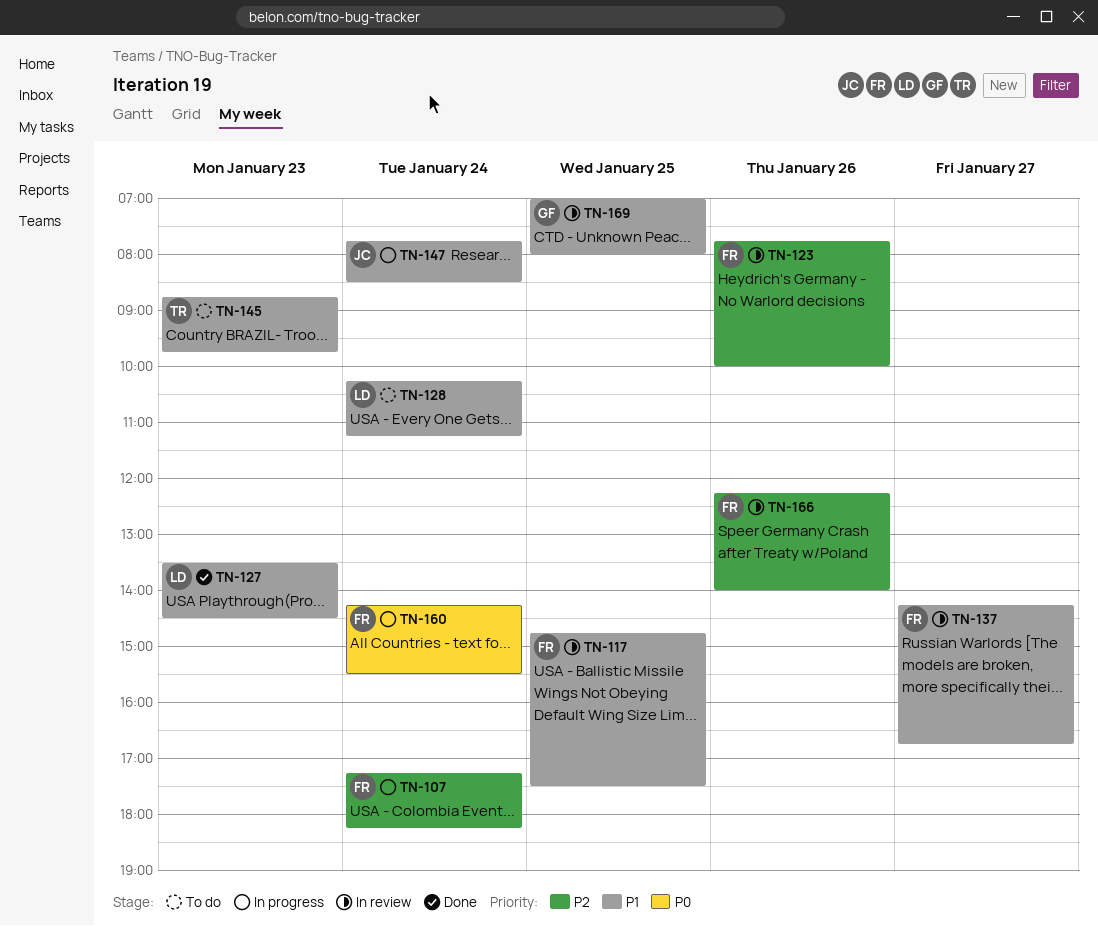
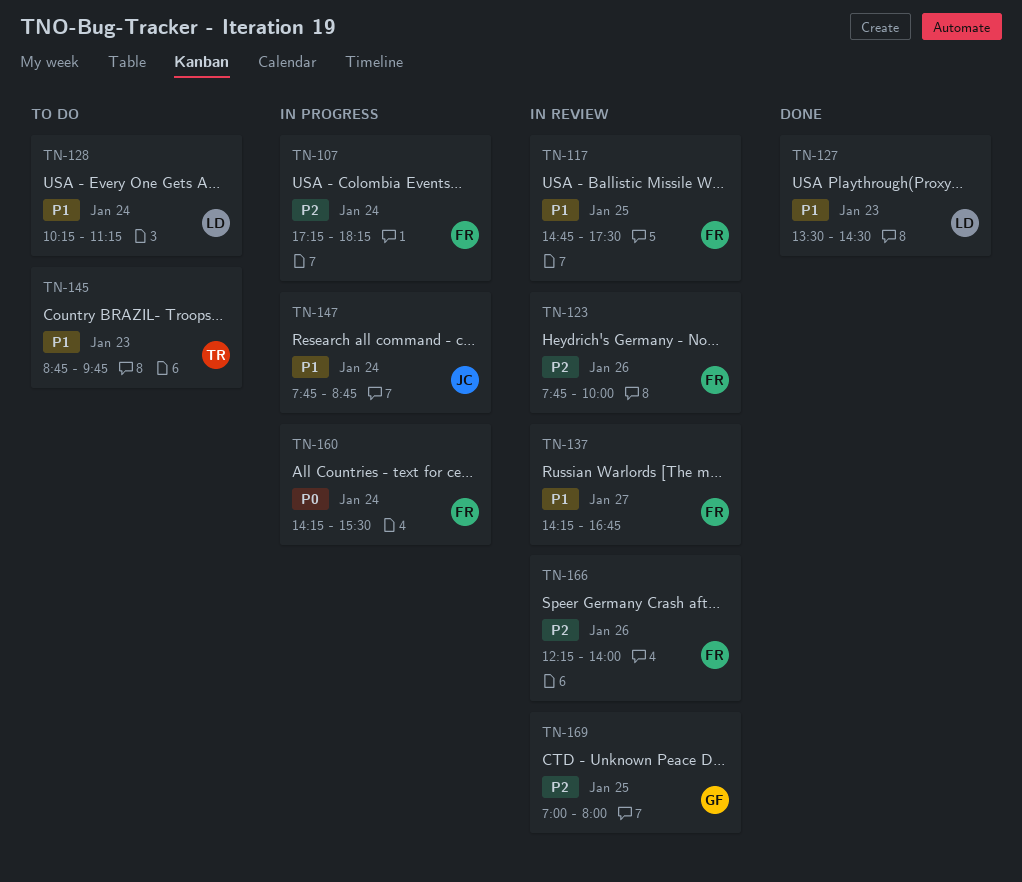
TN-147, ends: 08:30 -> 08:45
TN-169, priority: P1 -> P2

